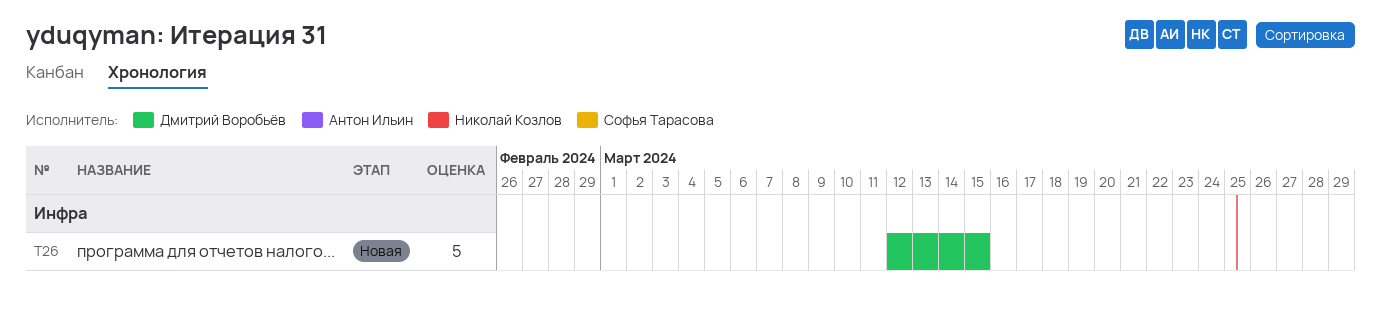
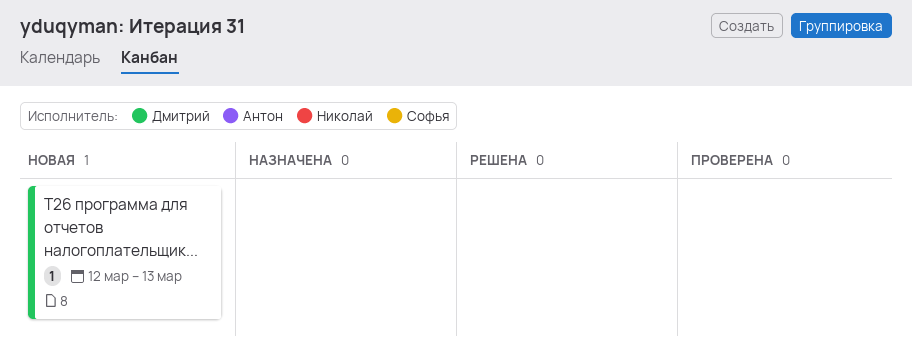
T26, estimate: 5 -> 1
T26, due: Mar 15 -> Mar 13

